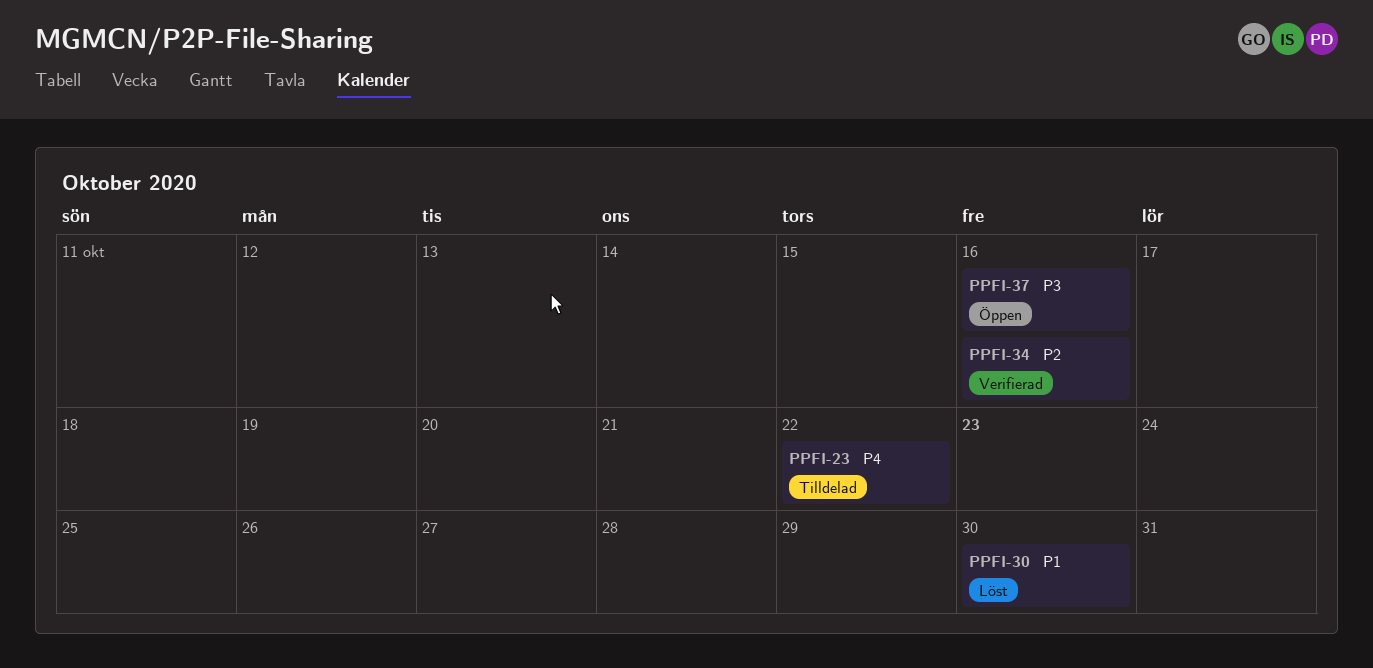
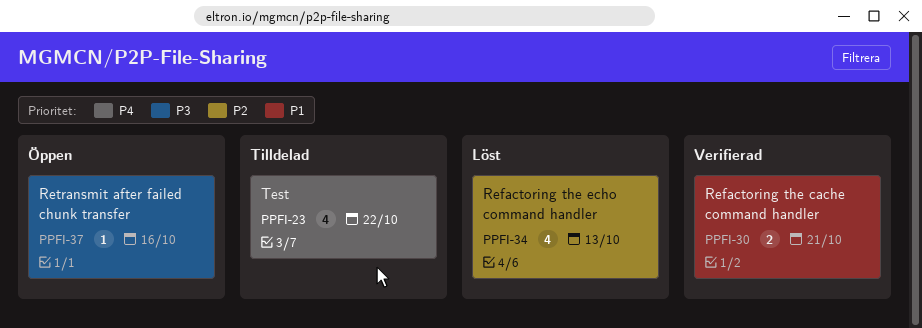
PPFI-30, status: Löst -> Verifierad
PPFI-30, due: Oct 30 -> Oct 21
PPFI-34, status: Verifierad -> Löst
PPFI-34, due: Oct 16 -> Oct 13

